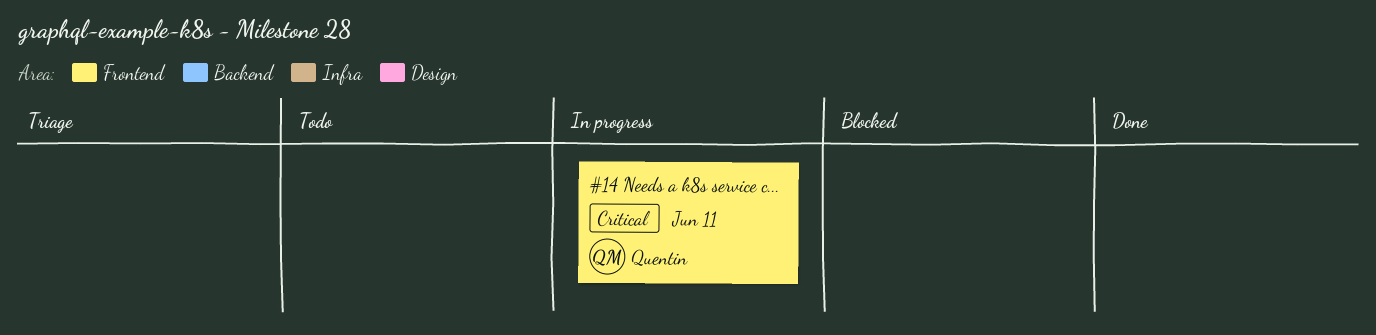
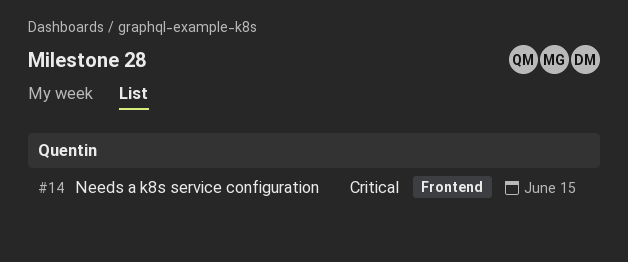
#14, due: Jun 11 -> Jun 15

